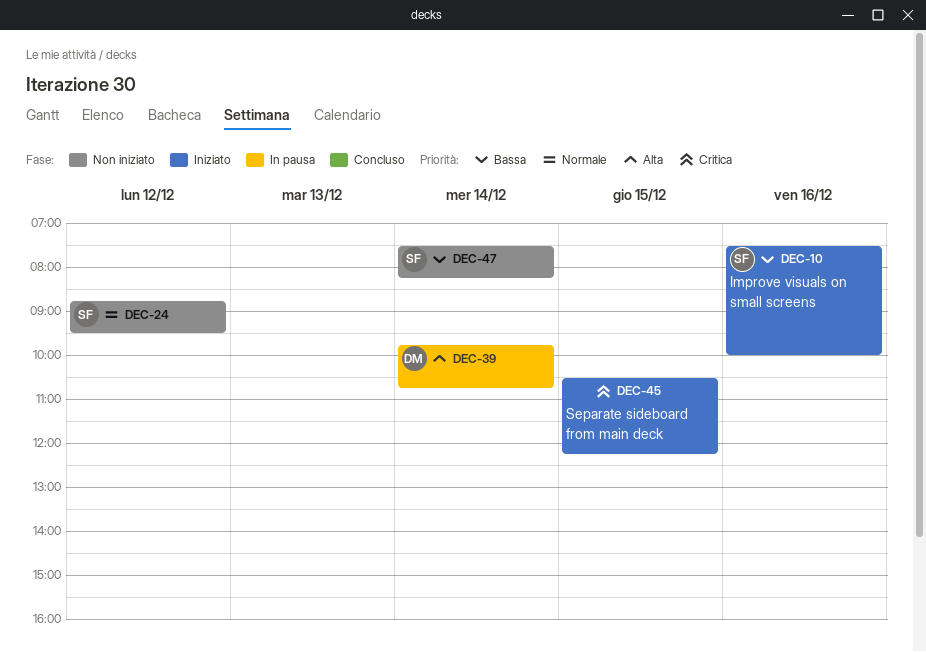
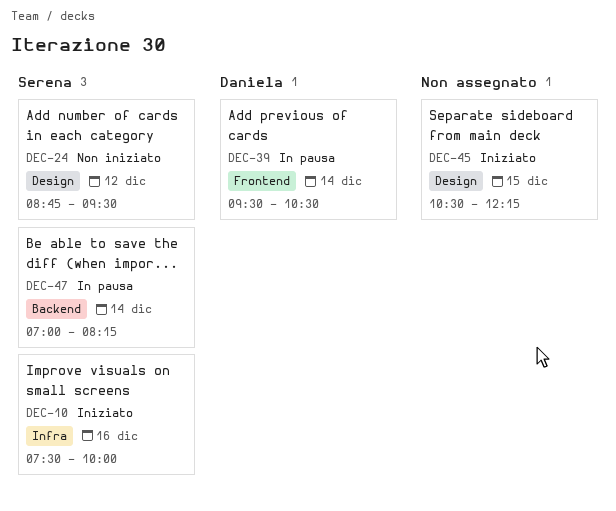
DEC-39, begins: 09:45 -> 09:30
DEC-39, ends: 10:45 -> 10:30
DEC-47, status: Non iniziato -> In pausa
DEC-47, begins: 07:30 -> 07:00

